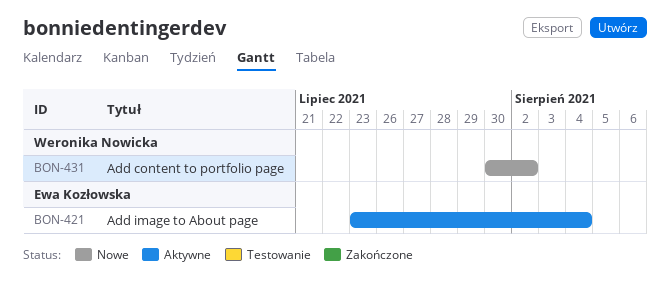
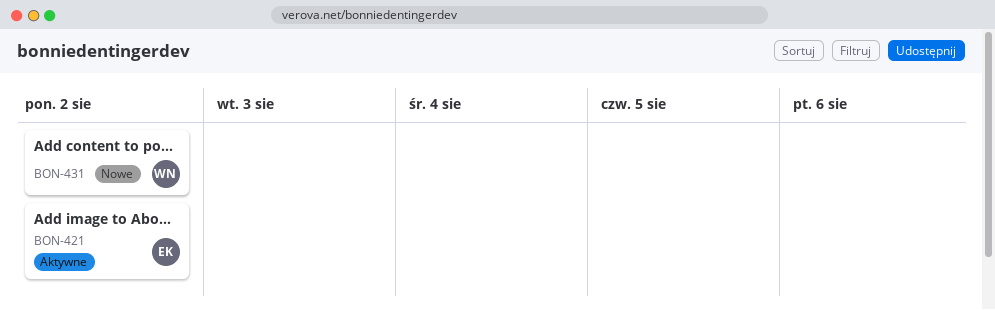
BON-421, due: Aug 4 -> Aug 2

